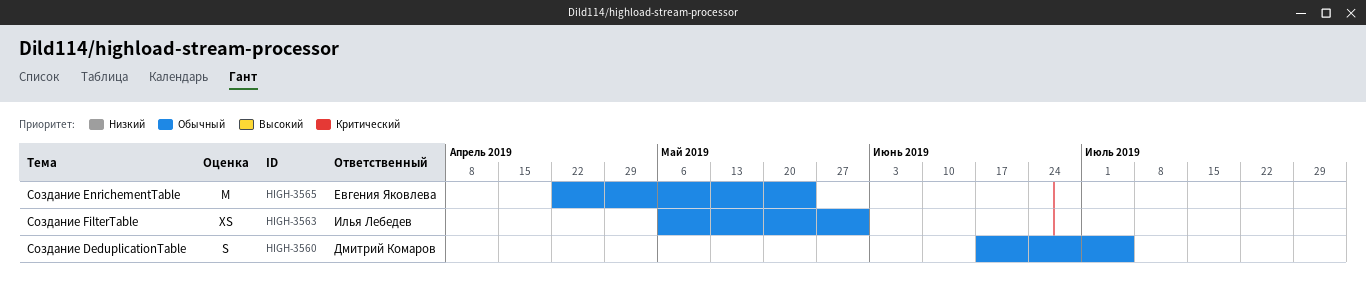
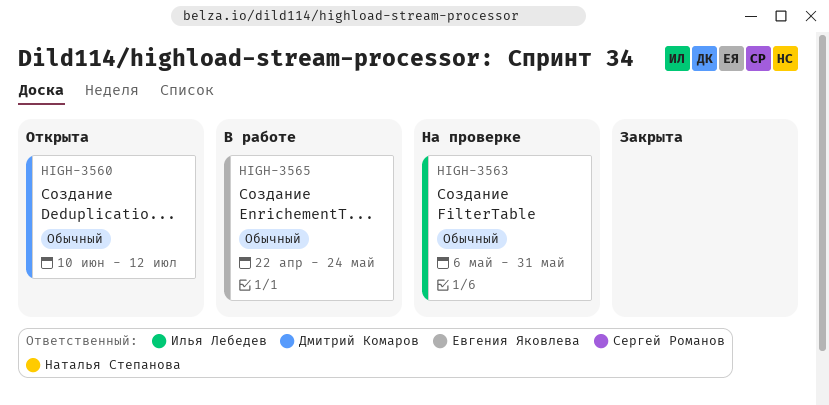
HIGH-3560, start: Jun 17 -> Jun 10
HIGH-3560, due: Jul 5 -> Jul 12

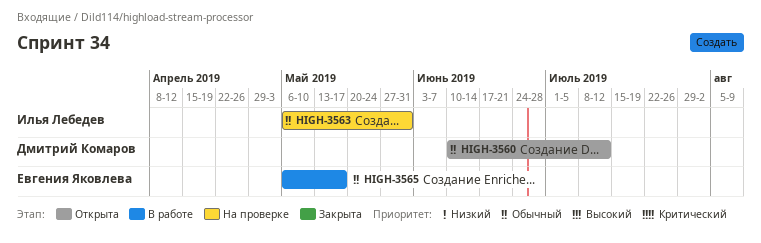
HIGH-3565, start: Apr 22 -> May 6
HIGH-3565, due: May 24 -> May 17

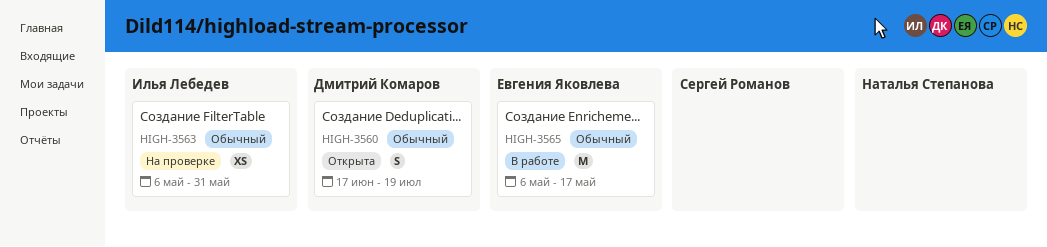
HIGH-3560, start: Jun 10 -> Jun 17
HIGH-3560, due: Jul 12 -> Jul 19

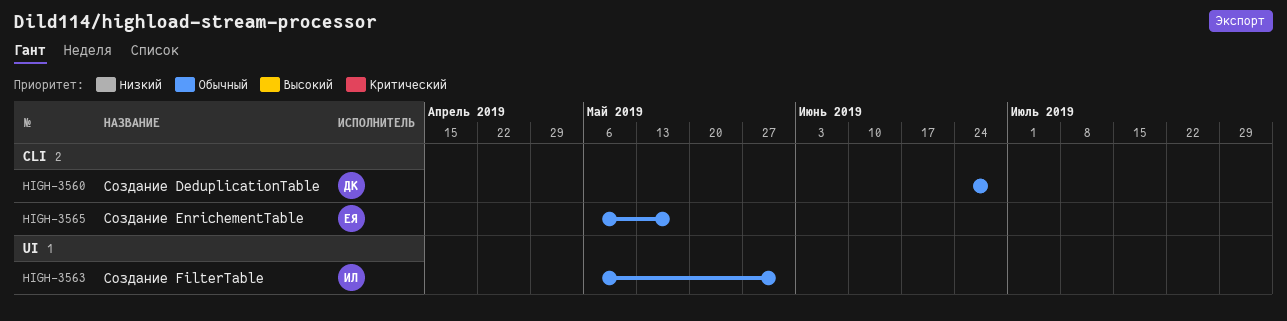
HIGH-3560, start: Jun 17 -> Jun 24
HIGH-3560, due: Jul 19 -> Jun 28

